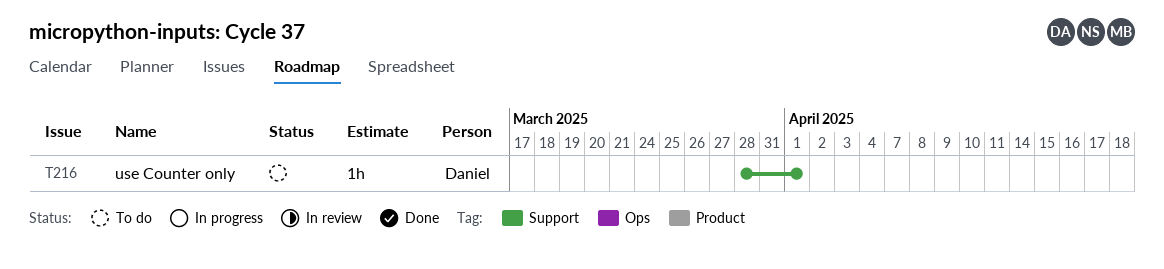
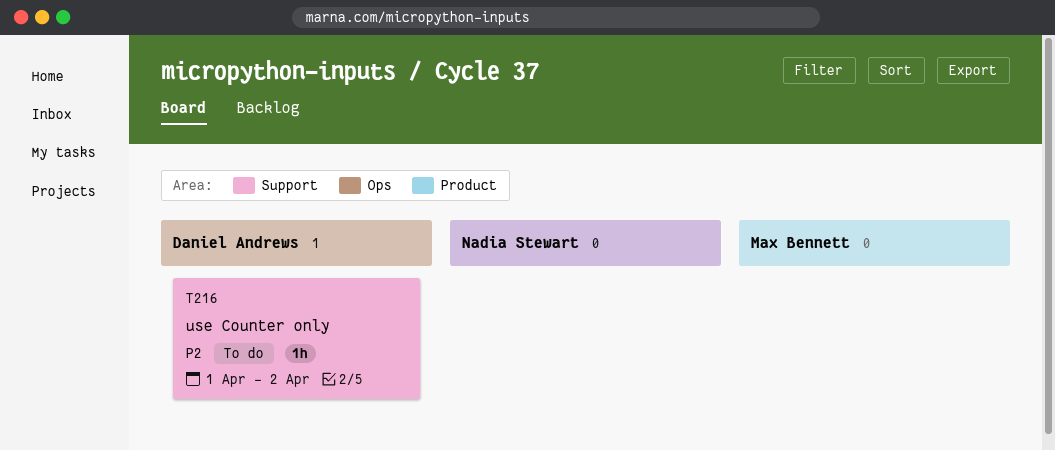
T216, start: Mar 28 -> Apr 1
T216, due: Apr 1 -> Apr 2

